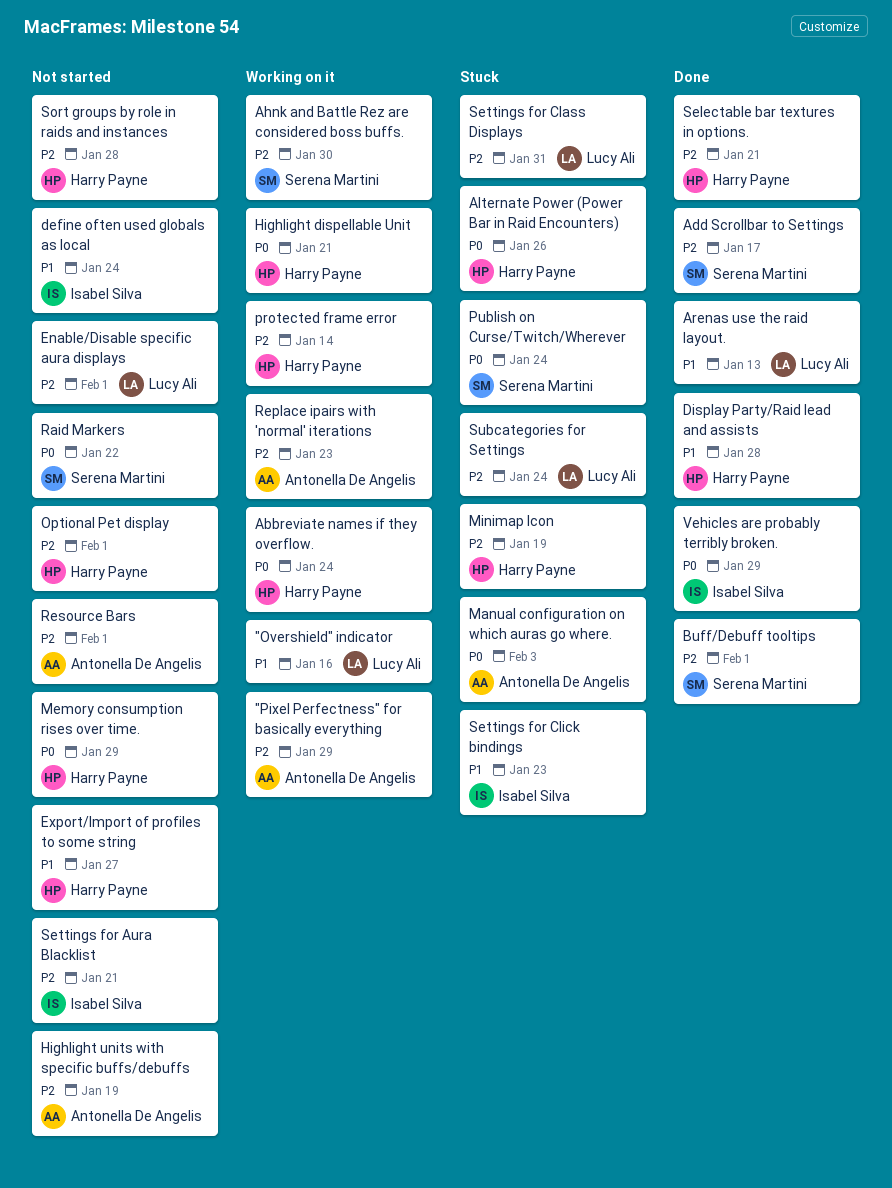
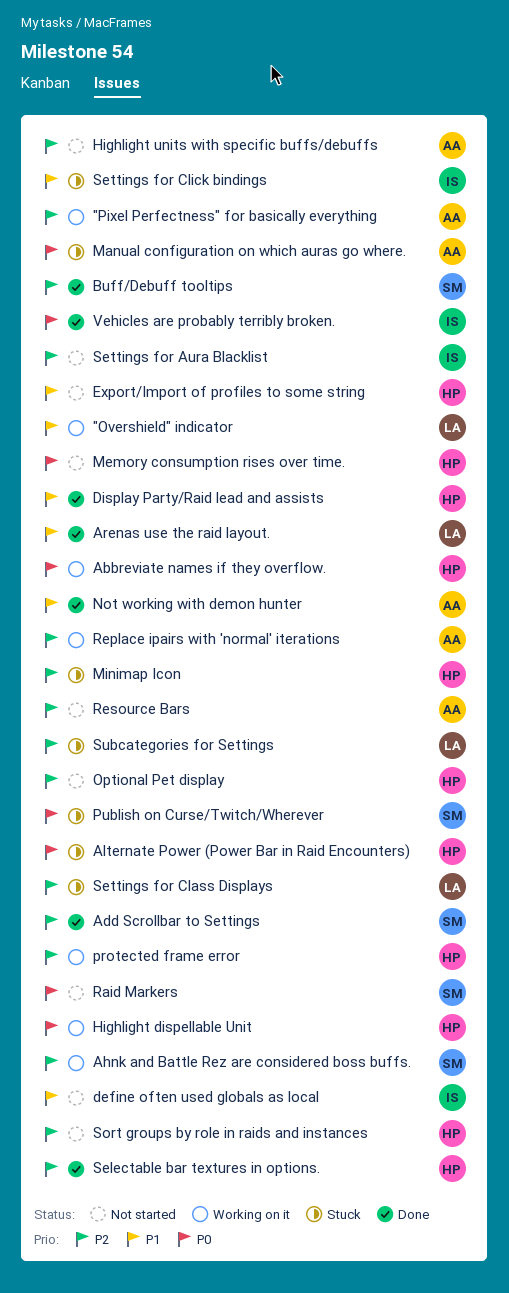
Enable/Disable specific aura displays: present -> none
Not working with demon hunter: none -> present

